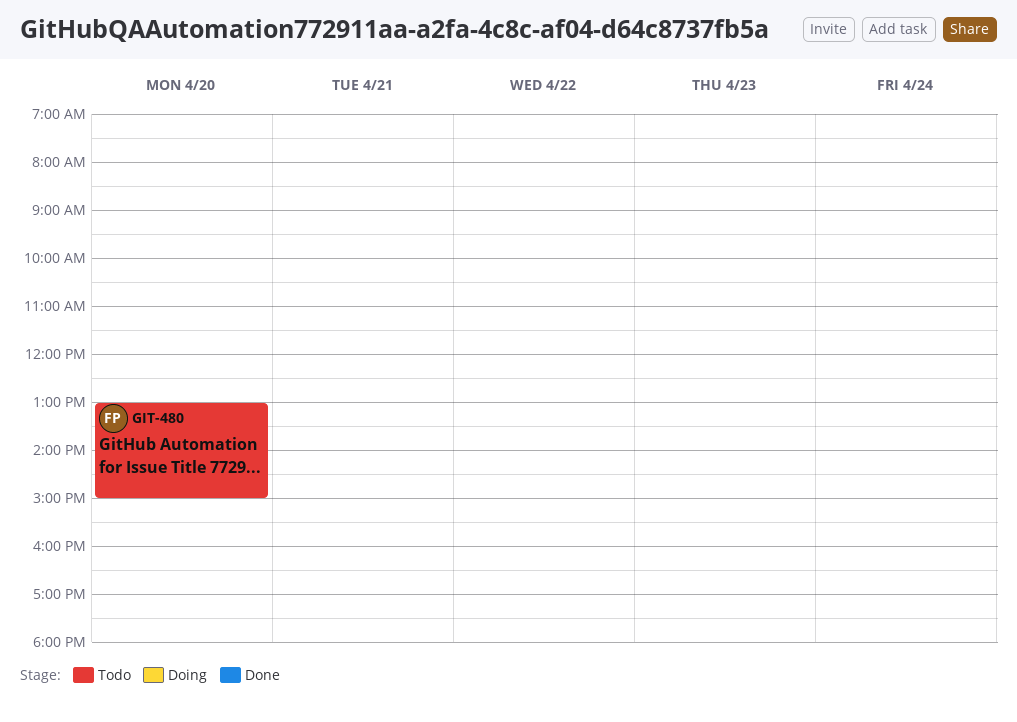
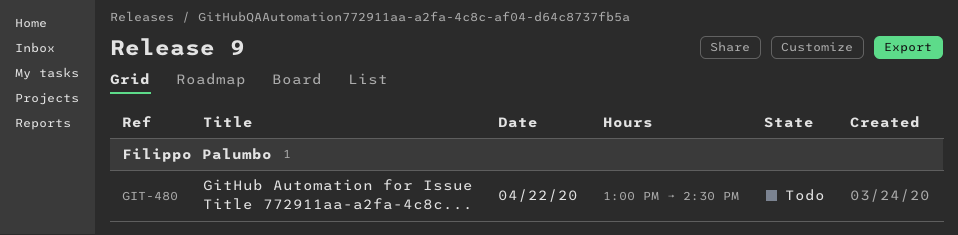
GIT-480, day: Apr 20 -> Apr 22
GIT-480, ends: 15:00 -> 14:30

